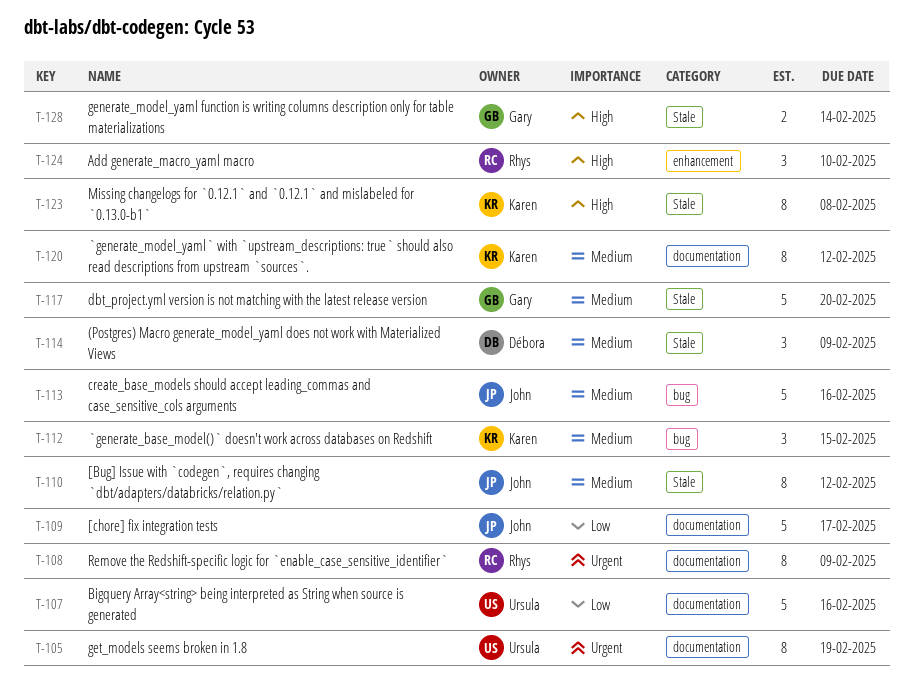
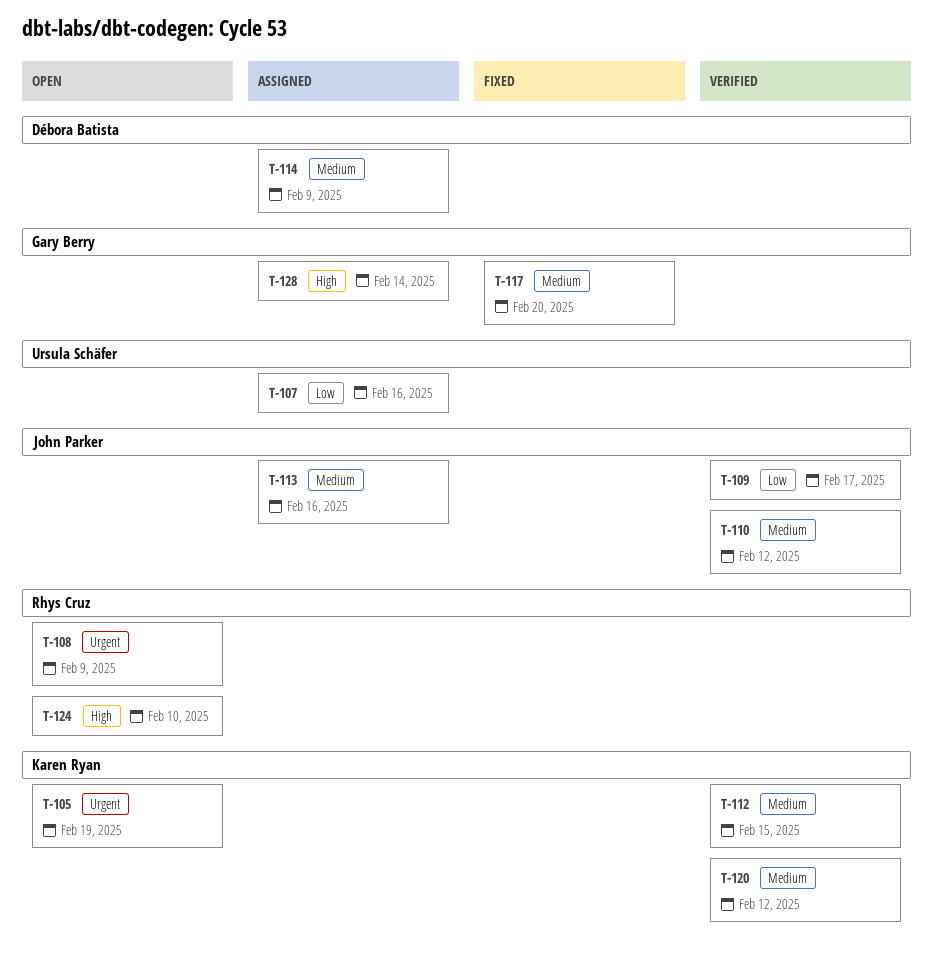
T-105, owner: Ursula Schäfer -> Karen Ryan
T-123: present -> none

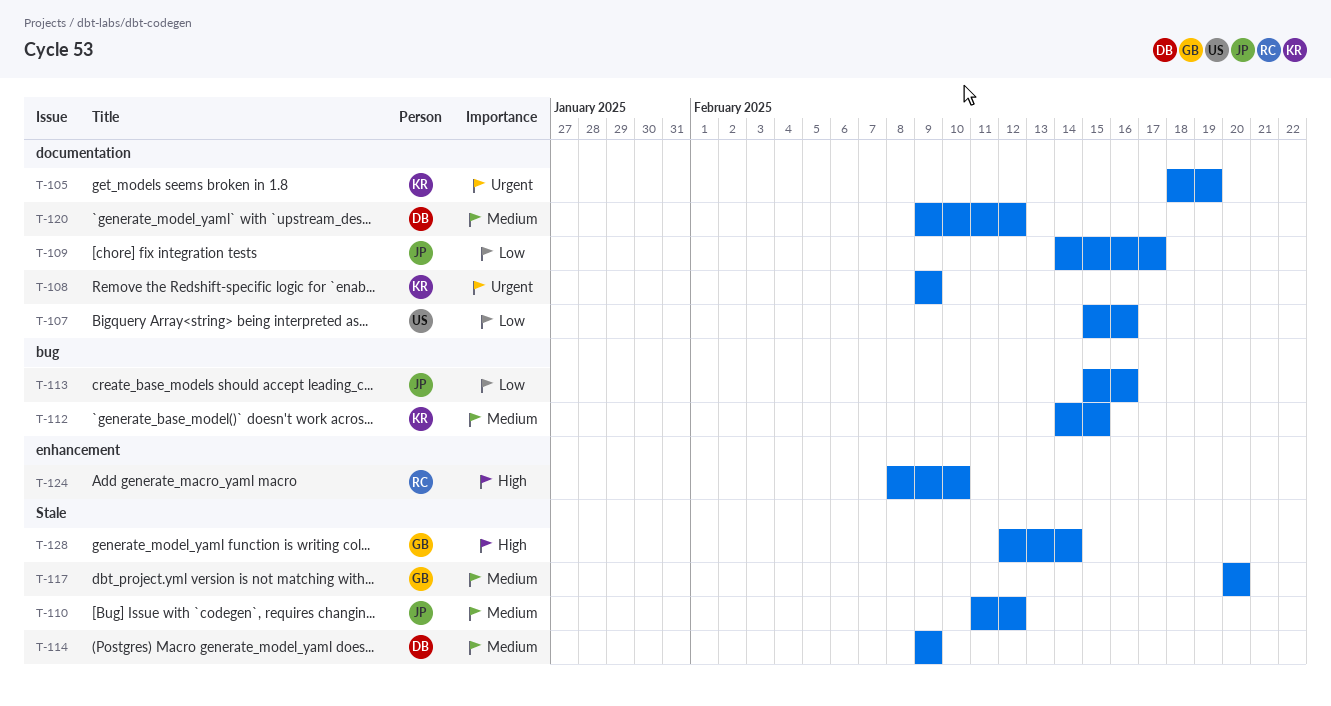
T-108, owner: Rhys Cruz -> Karen Ryan
T-113, priority: Medium -> Low
T-120, owner: Karen Ryan -> Débora Batista

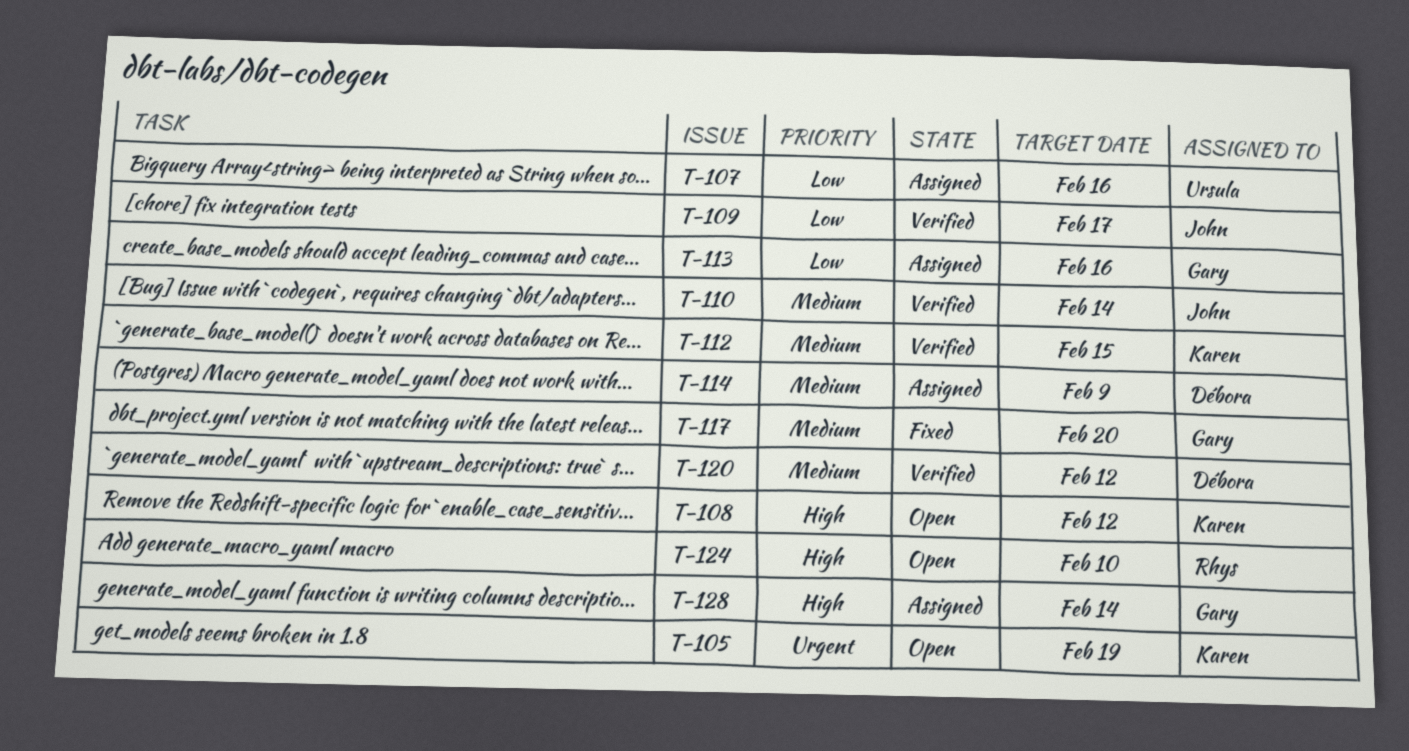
T-108, priority: Urgent -> High
T-108, due: Feb 9 -> Feb 12
T-110, due: Feb 12 -> Feb 14
T-113, owner: John -> Gary

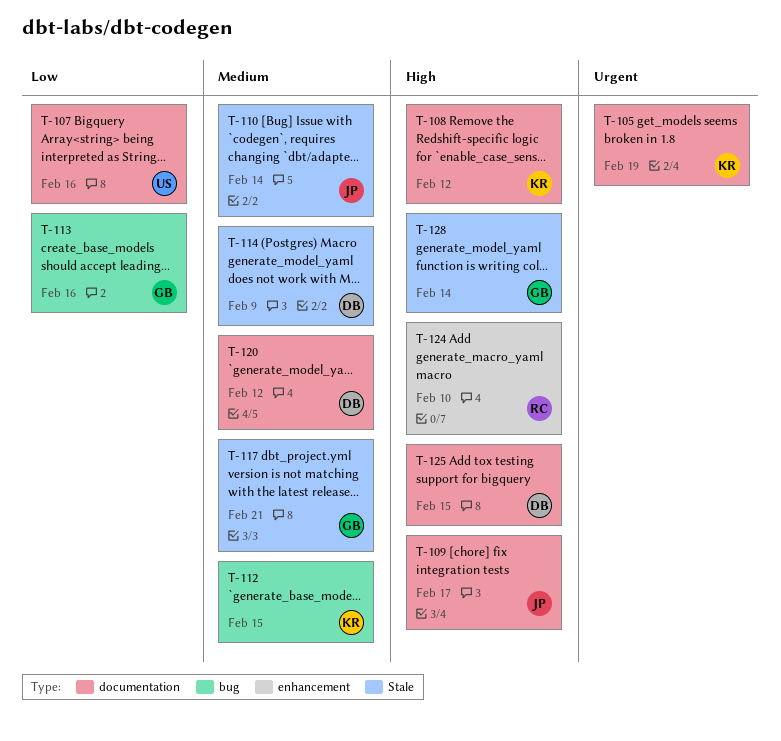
T-109, priority: Low -> High
T-117, due: Feb 20 -> Feb 21
T-125: none -> present

